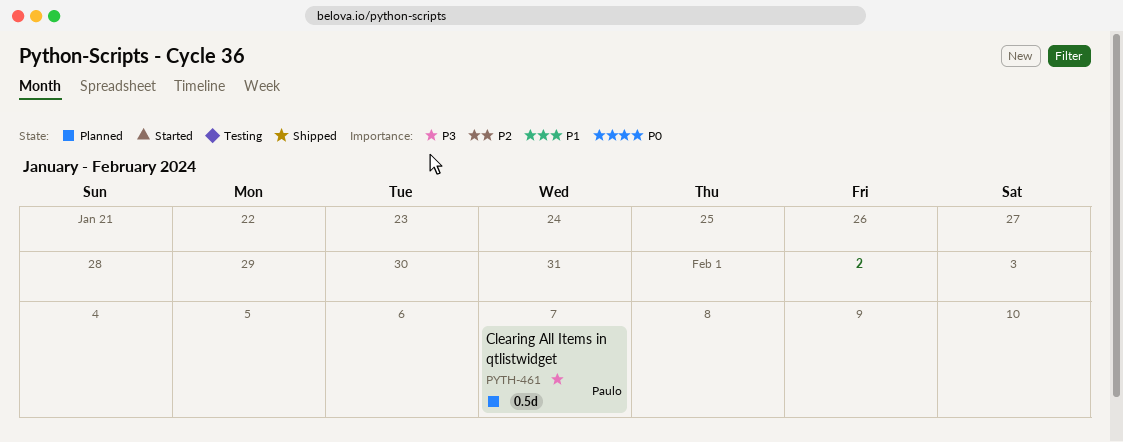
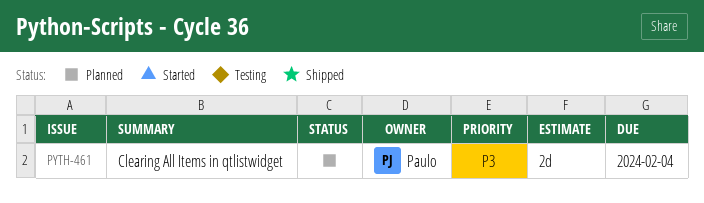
PYTH-461, estimate: 0.5d -> 2d
PYTH-461, due: Feb 7 -> Feb 4

